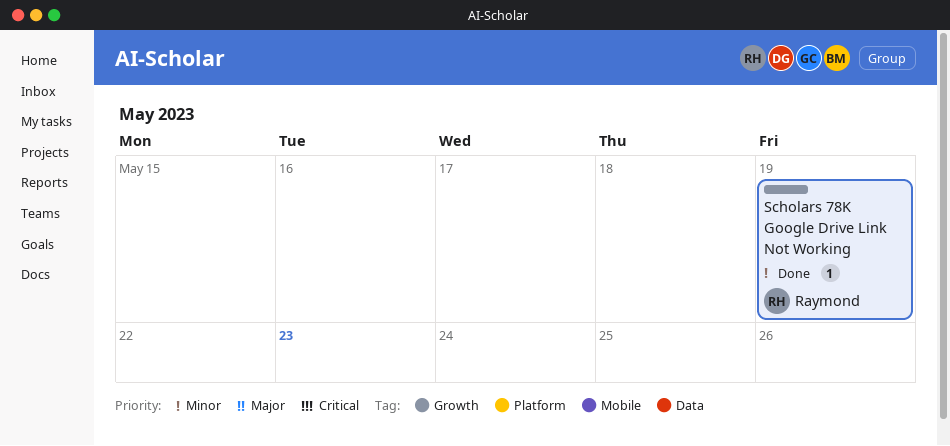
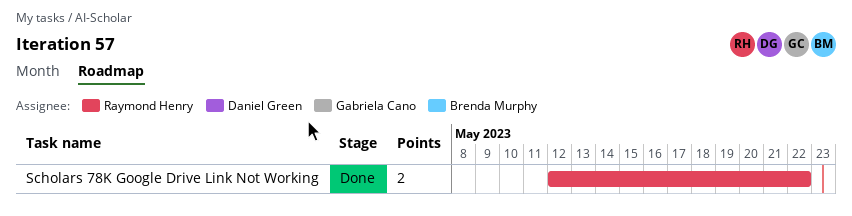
Scholars 78K Google Drive Link Not Working, estimate: 1 -> 2
Scholars 78K Google Drive Link Not Working, due: May 19 -> May 22

